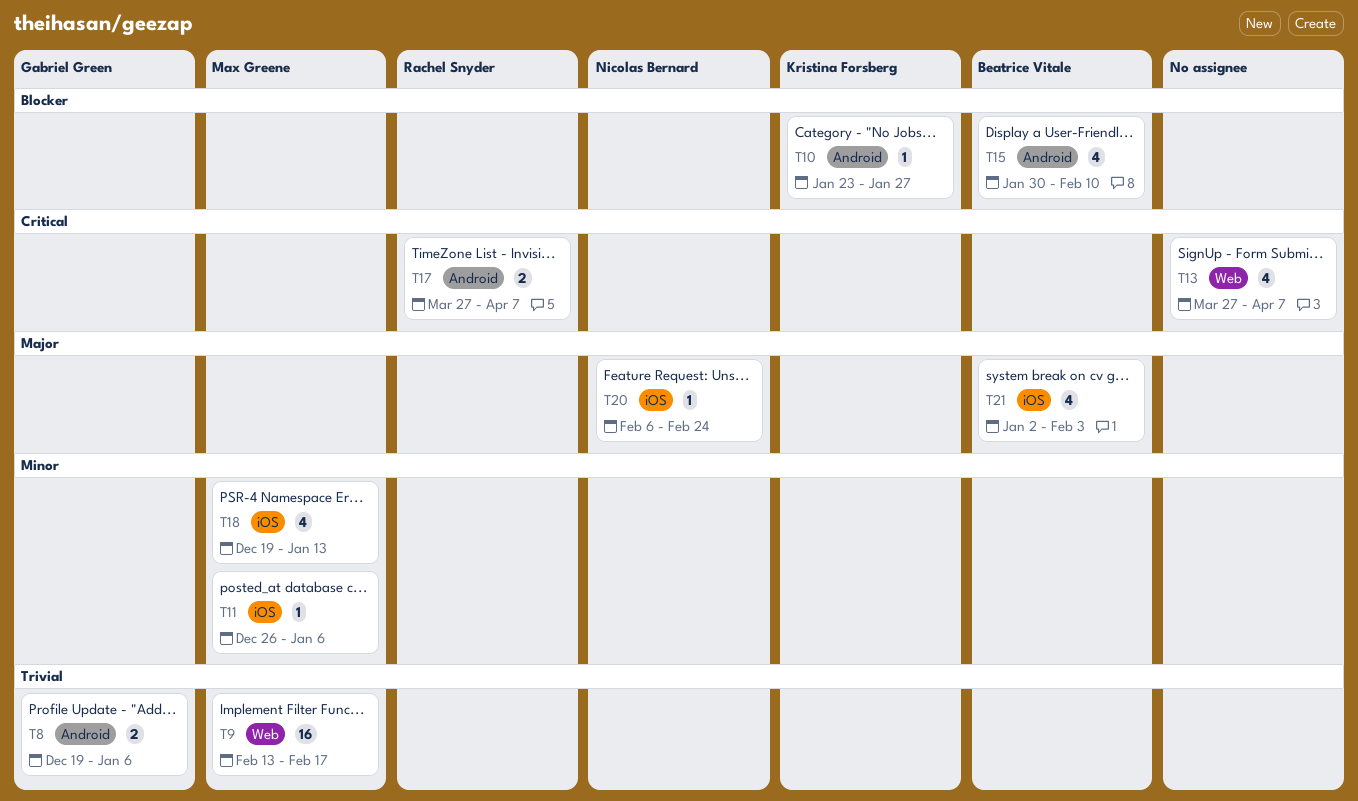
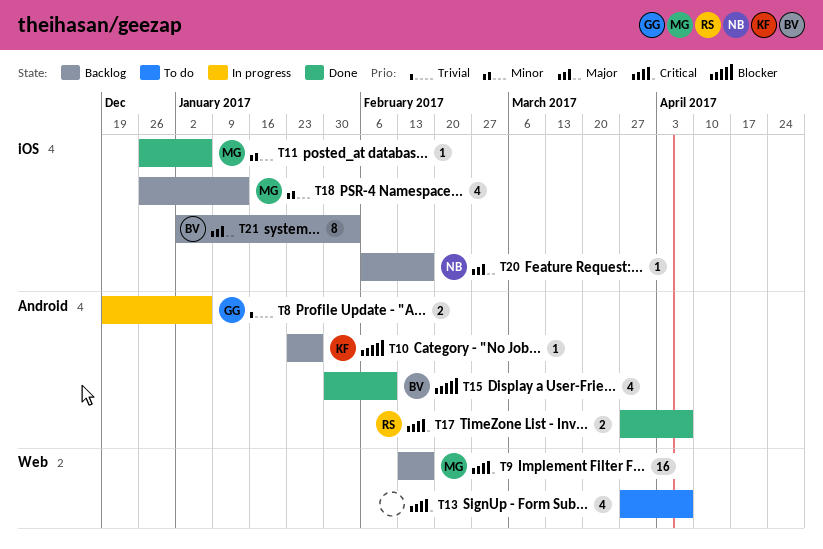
T9, priority: Trivial -> Critical
T18, start: Dec 19 -> Dec 26
T20, due: Feb 24 -> Feb 17
T21, estimate: 4 -> 8

